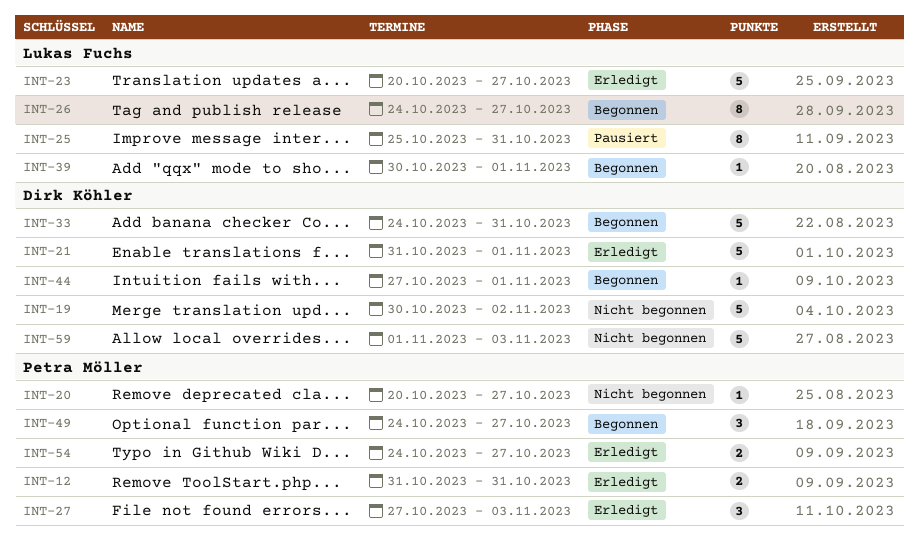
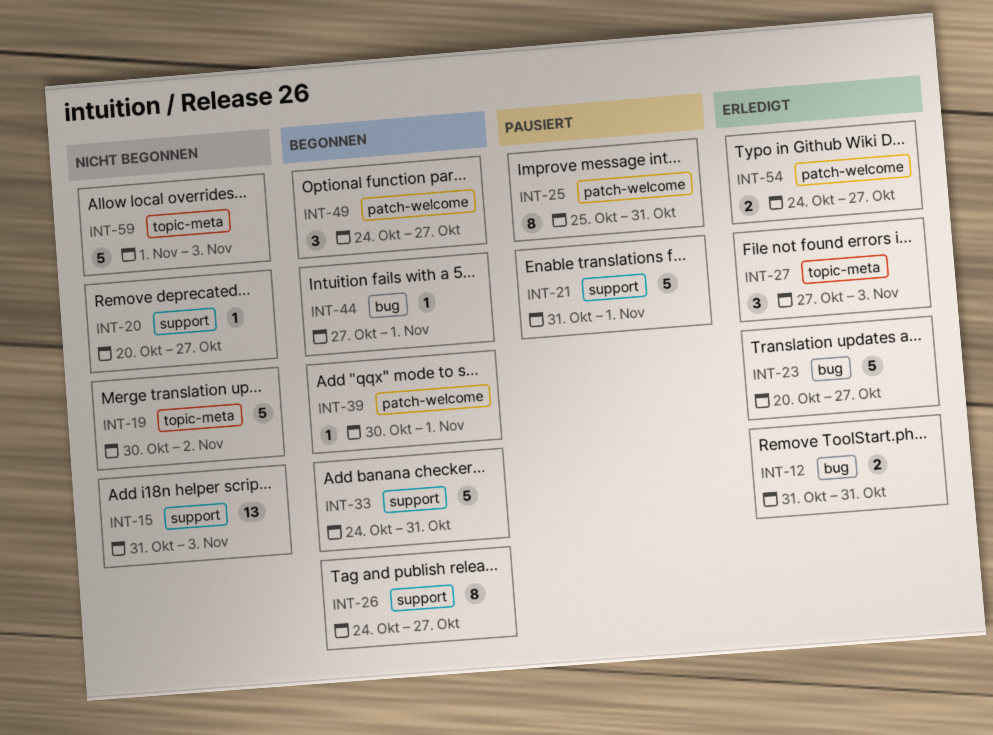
INT-15: none -> present
INT-21, status: Erledigt -> Pausiert

